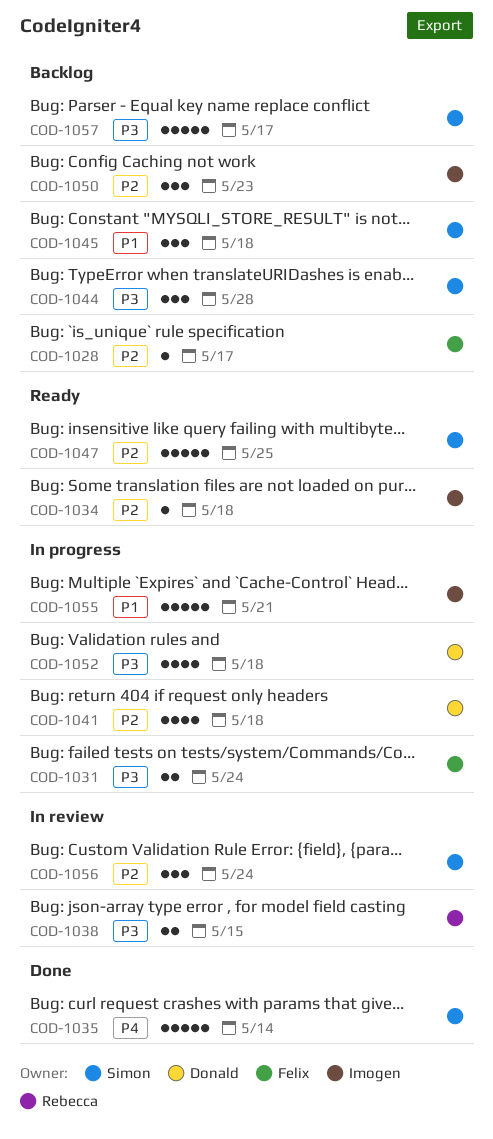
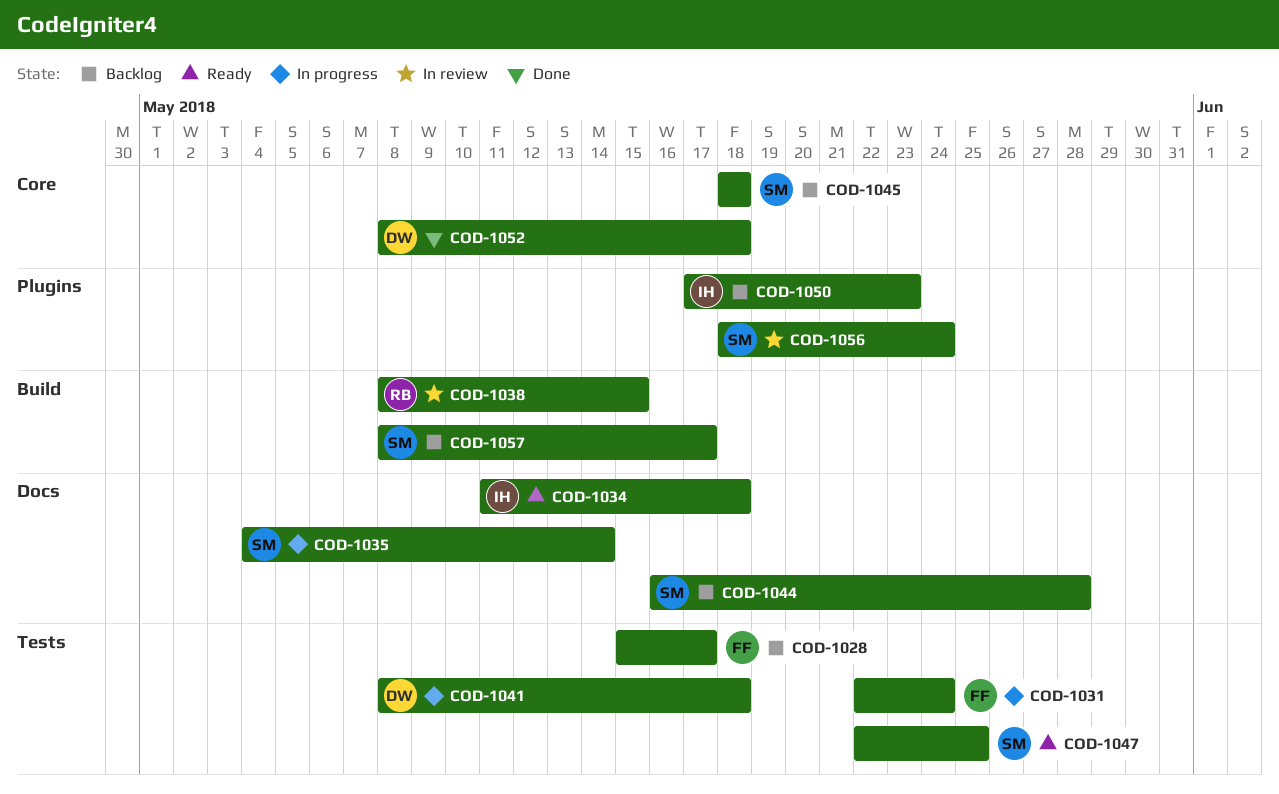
COD-1035, status: Done -> In progress
COD-1052, status: In progress -> Done
COD-1055: present -> none

